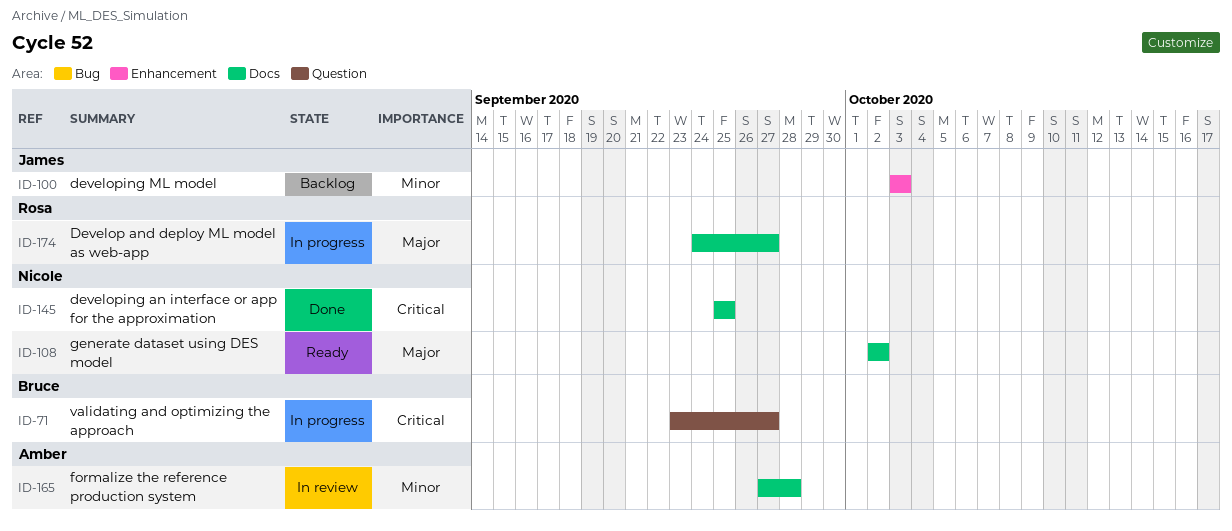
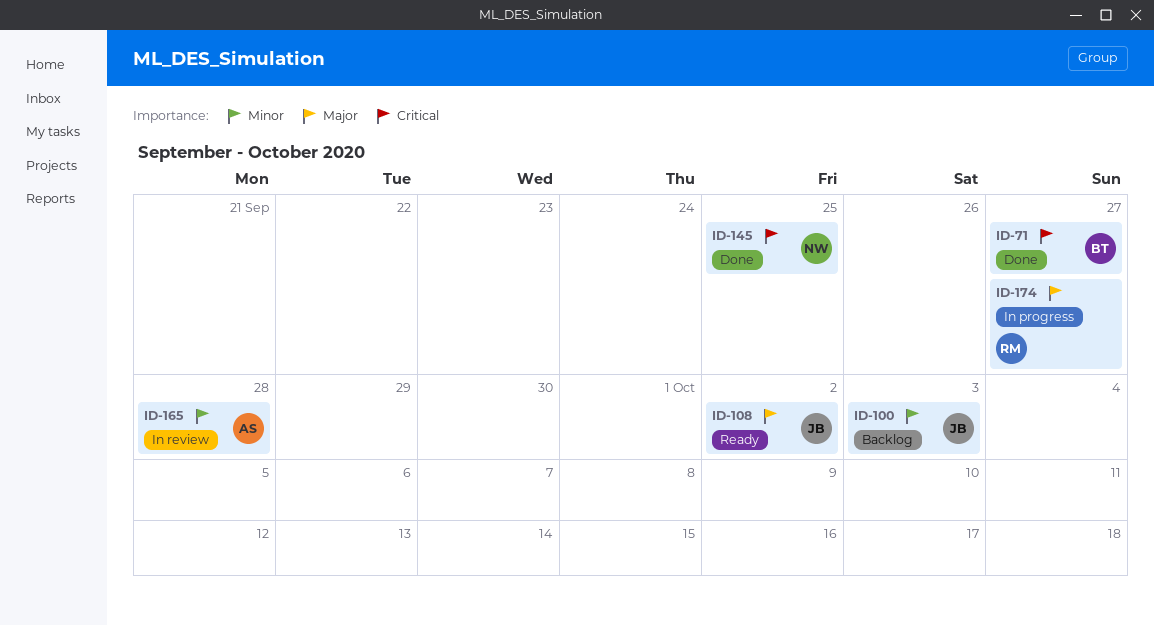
ID-71, status: In progress -> Done
ID-108, owner: Nicole -> James

